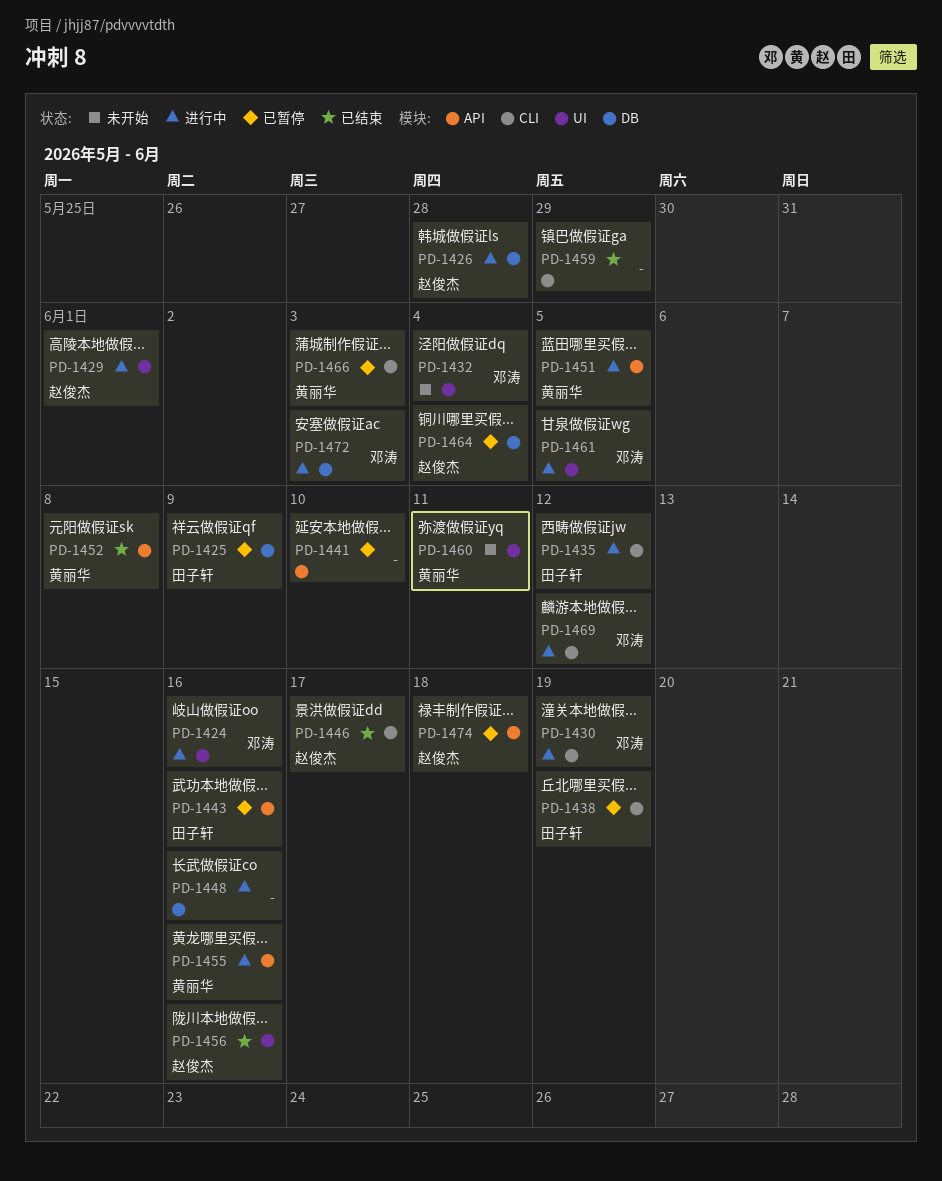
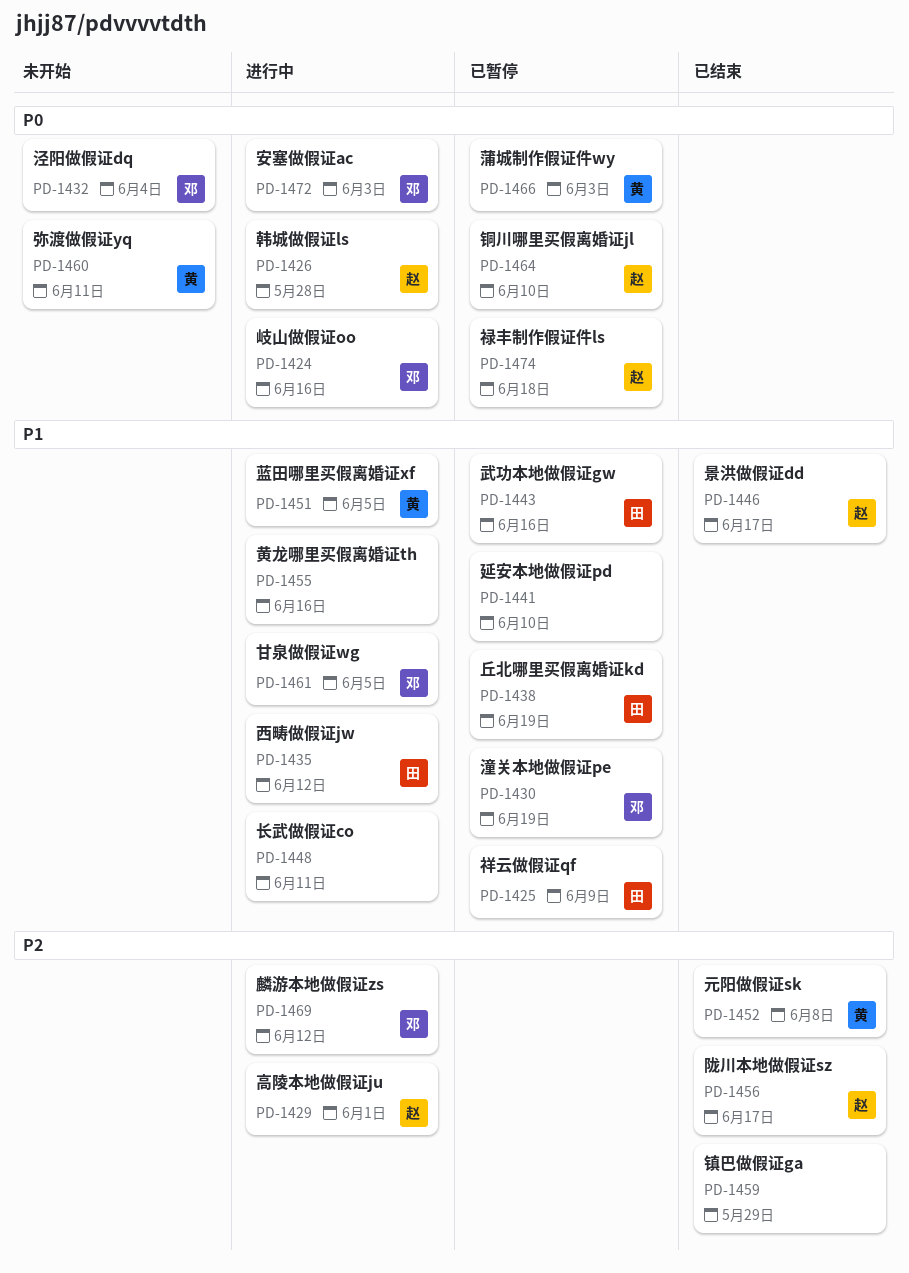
PD-1430, status: 进行中 -> 已暂停
PD-1448, due: Jun 16 -> Jun 11
PD-1455, owner: 黄丽华 -> none
PD-1456, due: Jun 16 -> Jun 17
PD-1464, due: Jun 4 -> Jun 10

